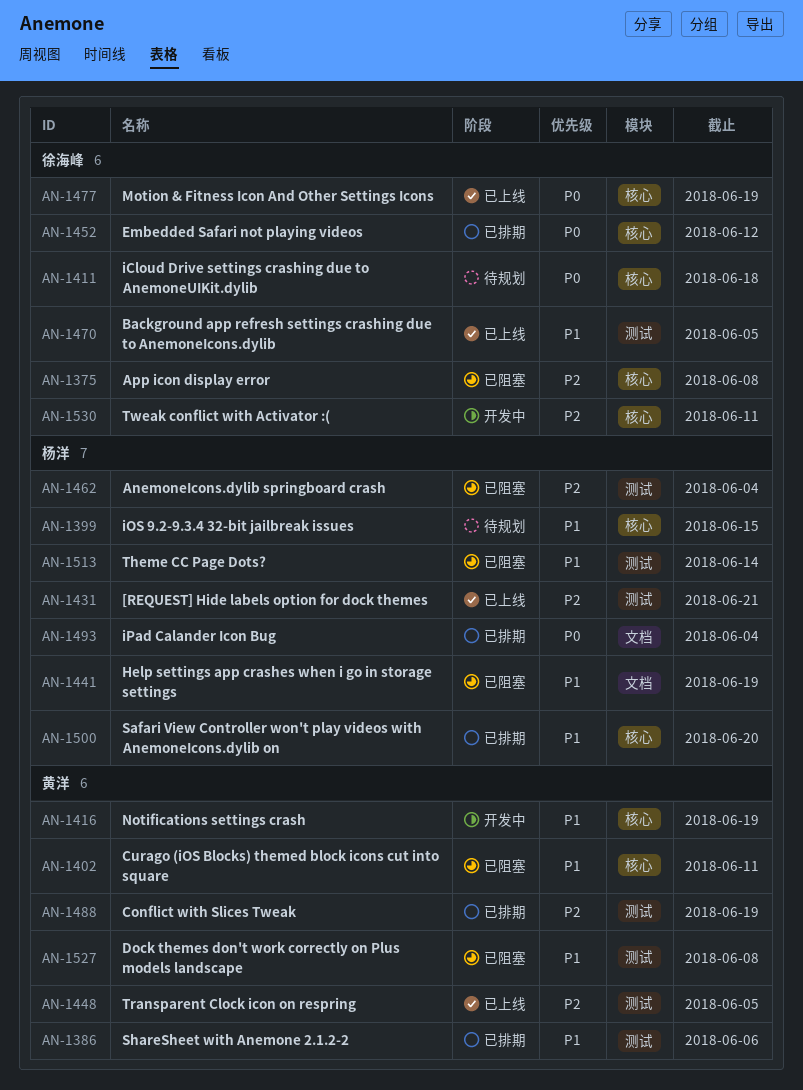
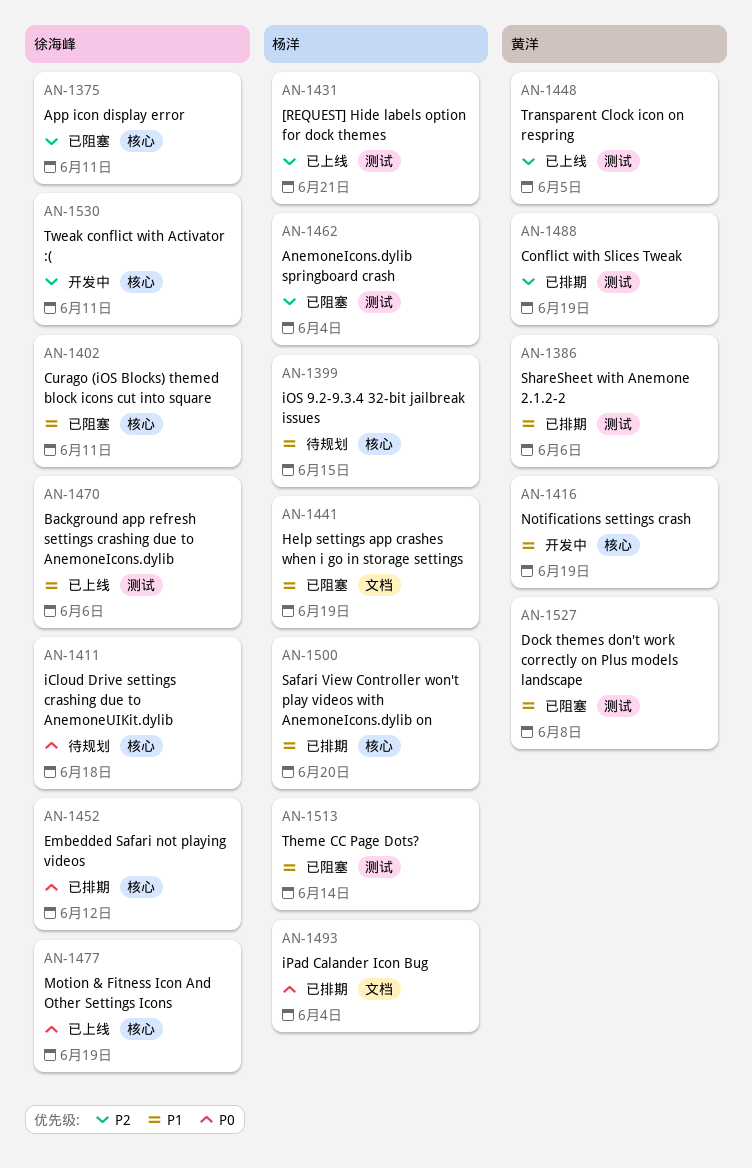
AN-1375, due: Jun 8 -> Jun 11
AN-1402, owner: 黄洋 -> 徐海峰
AN-1470, due: Jun 5 -> Jun 6

